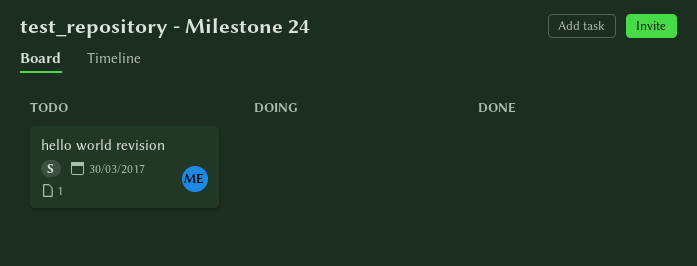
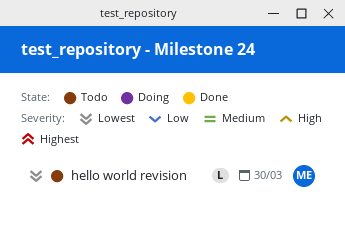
hello world revision, estimate: S -> L

